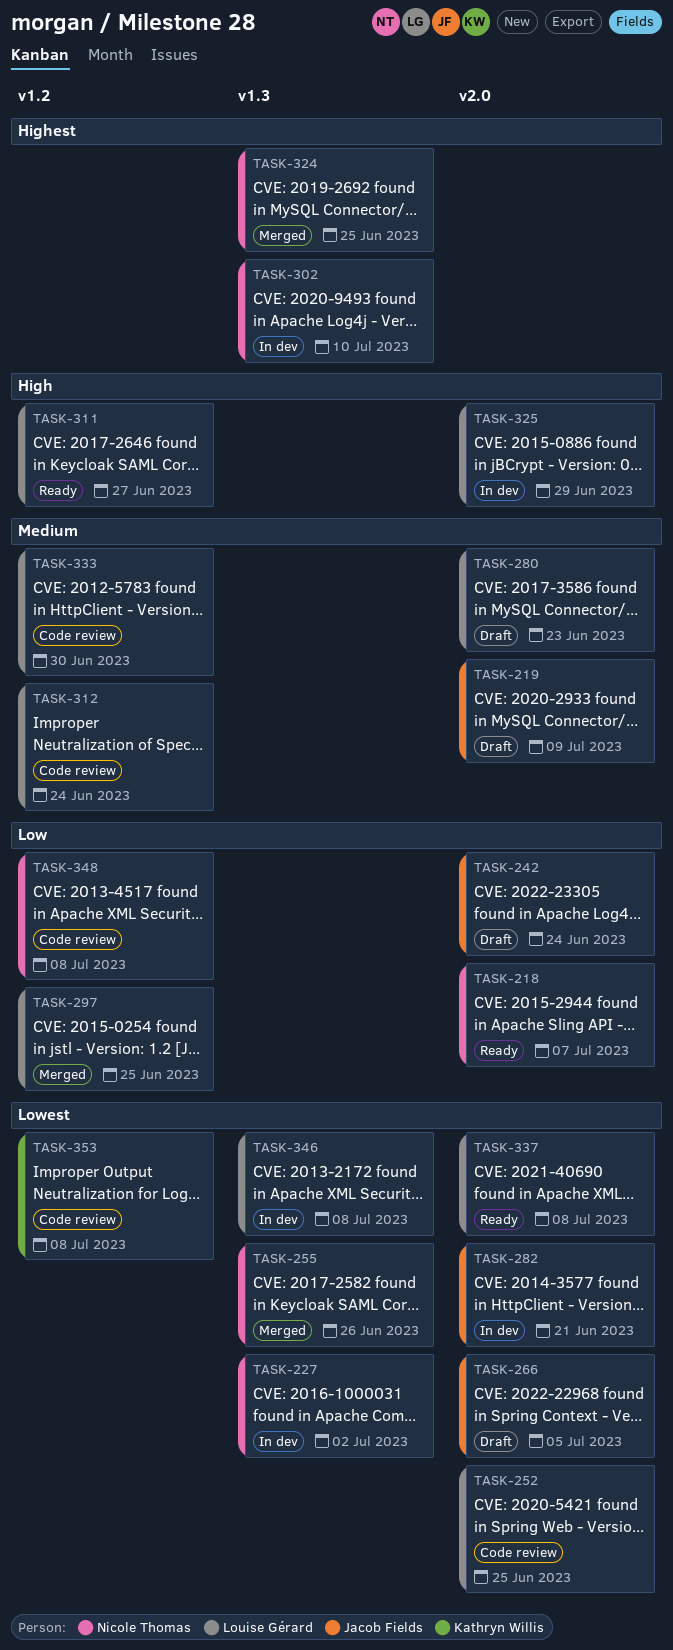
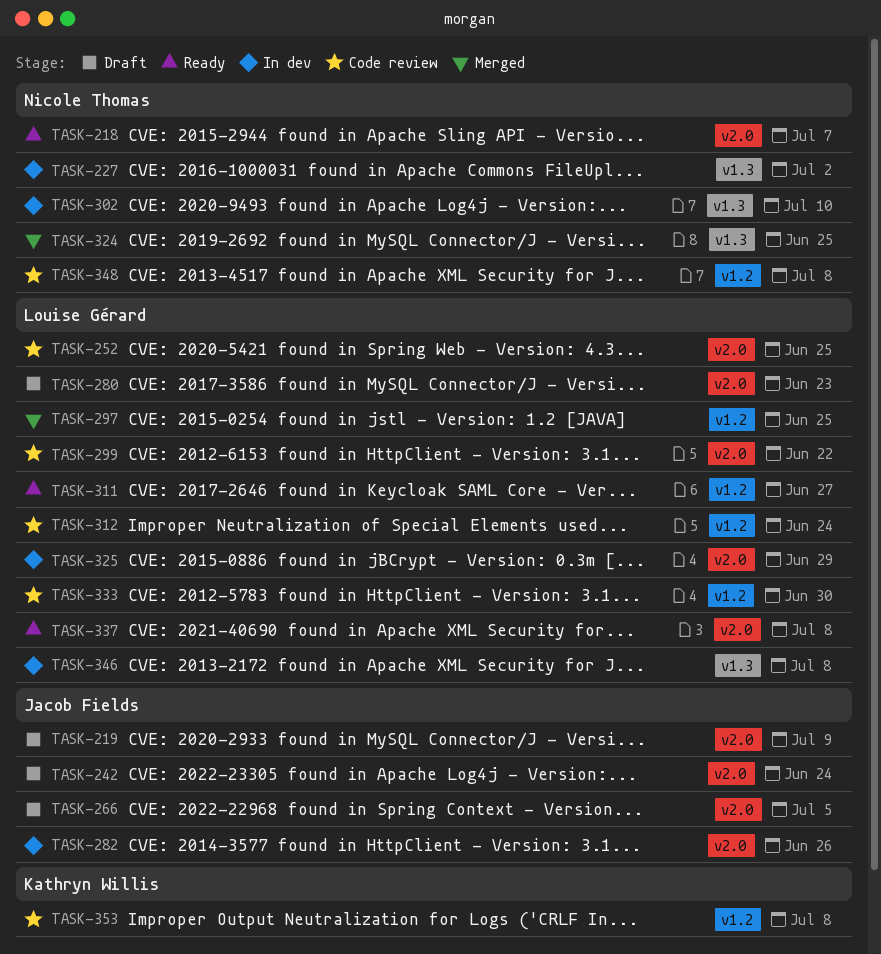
TASK-255: present -> none
TASK-282, due: Jun 21 -> Jun 26
TASK-299: none -> present

